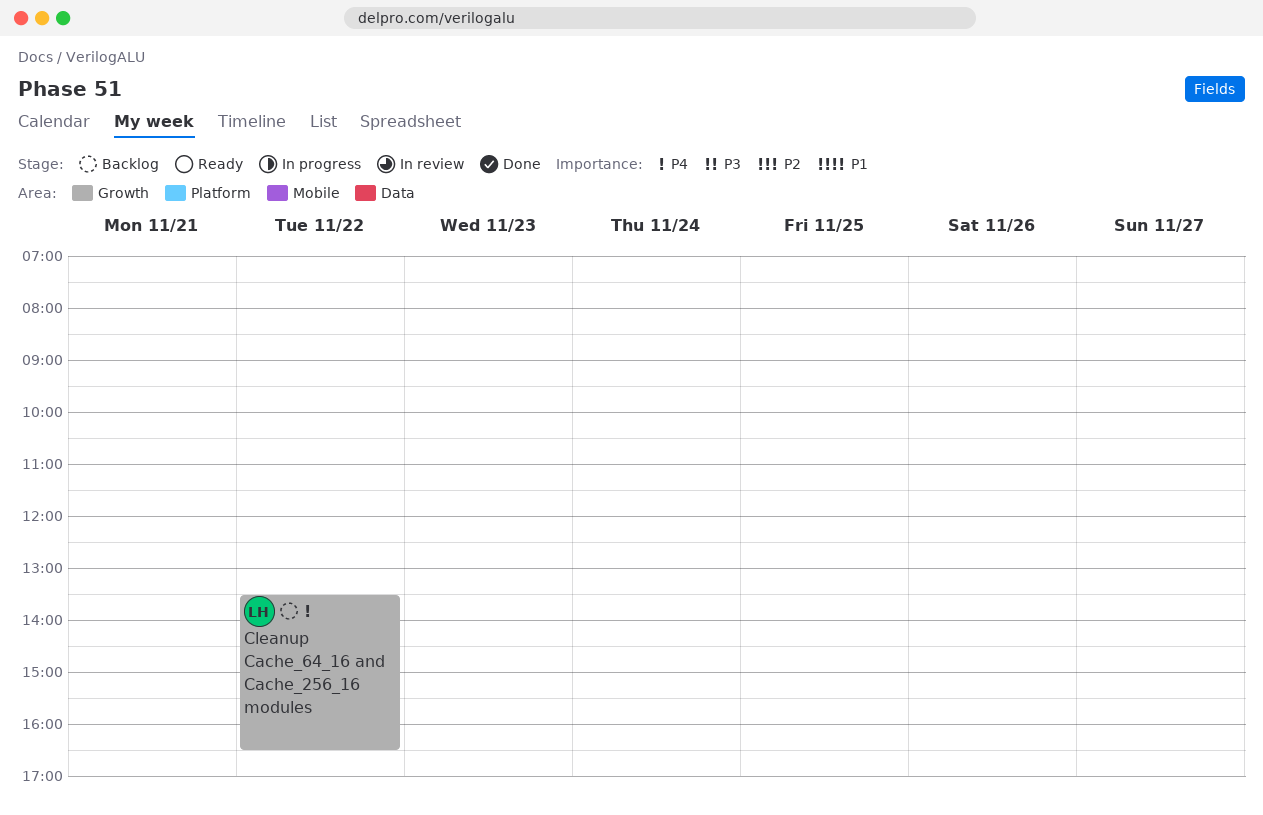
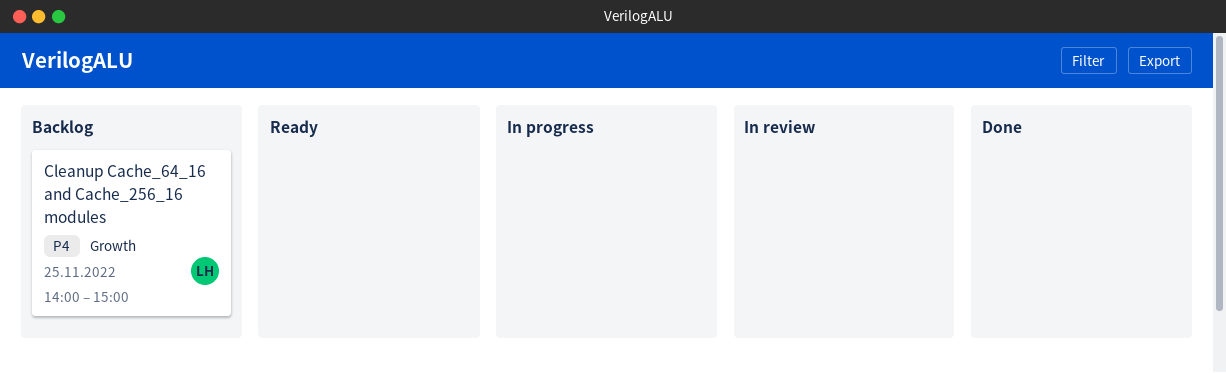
Cleanup Cache_64_16 and Cache_256_16 modules, day: Nov 22 -> Nov 25
Cleanup Cache_64_16 and Cache_256_16 modules, begins: 13:30 -> 14:00
Cleanup Cache_64_16 and Cache_256_16 modules, ends: 16:30 -> 15:00

